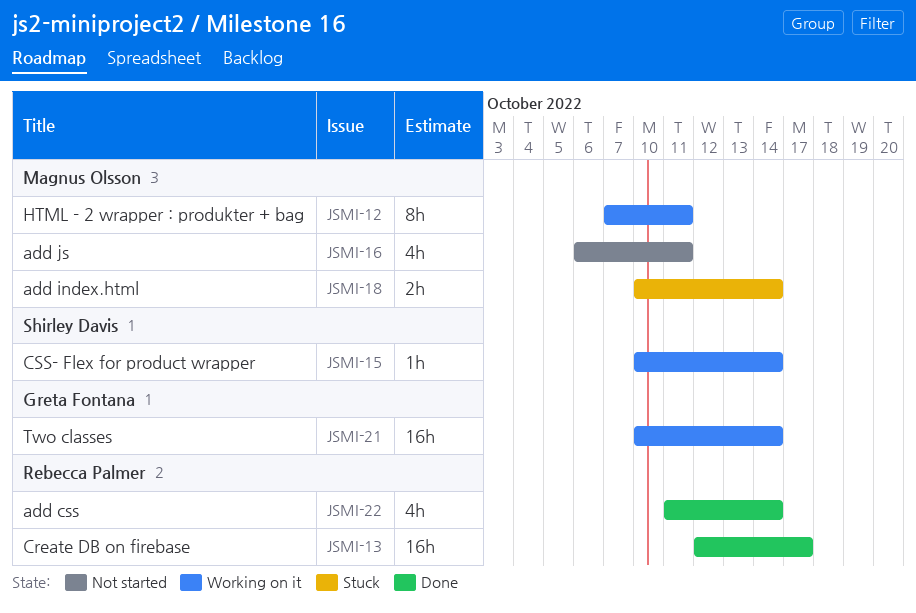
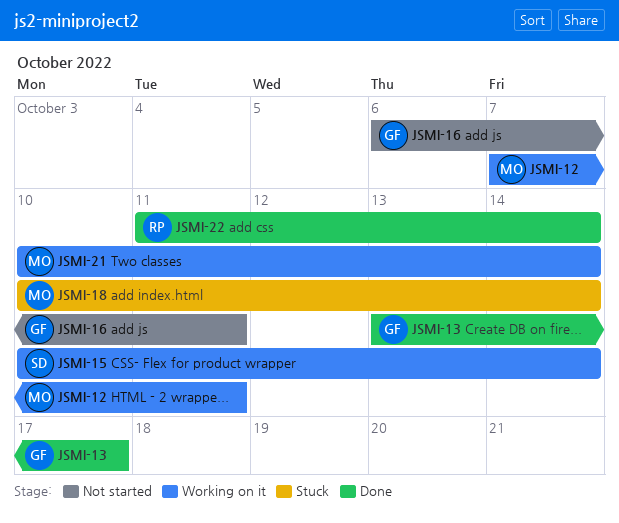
JSMI-13, owner: Rebecca Palmer -> Greta Fontana
JSMI-13, start: Oct 12 -> Oct 13
JSMI-16, owner: Magnus Olsson -> Greta Fontana
JSMI-21, owner: Greta Fontana -> Magnus Olsson

